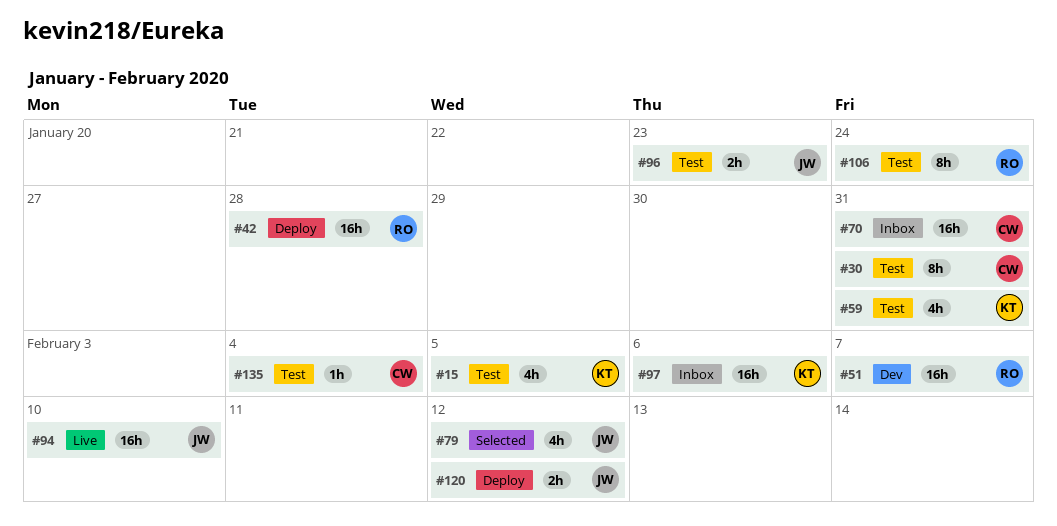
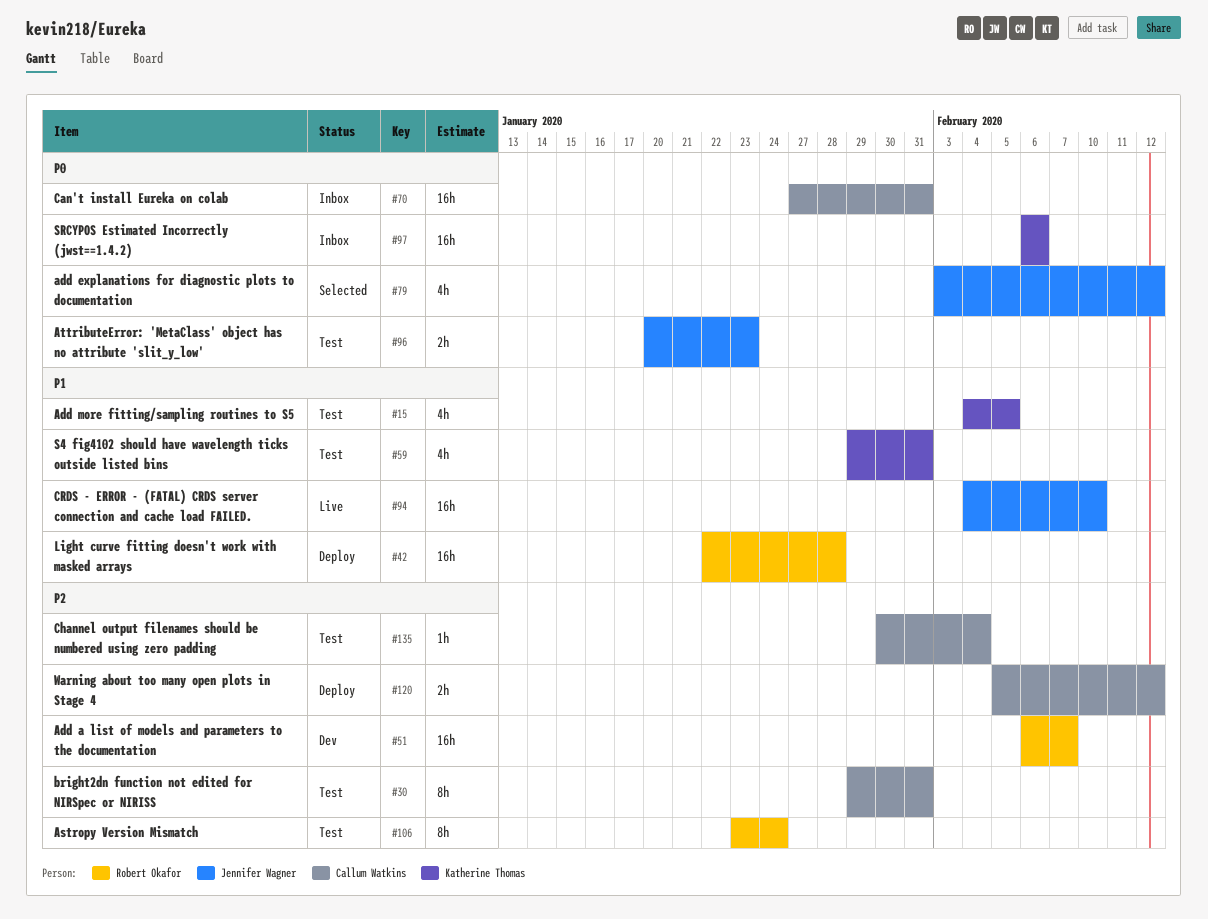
#120, owner: Jennifer Wagner -> Callum Watkins

